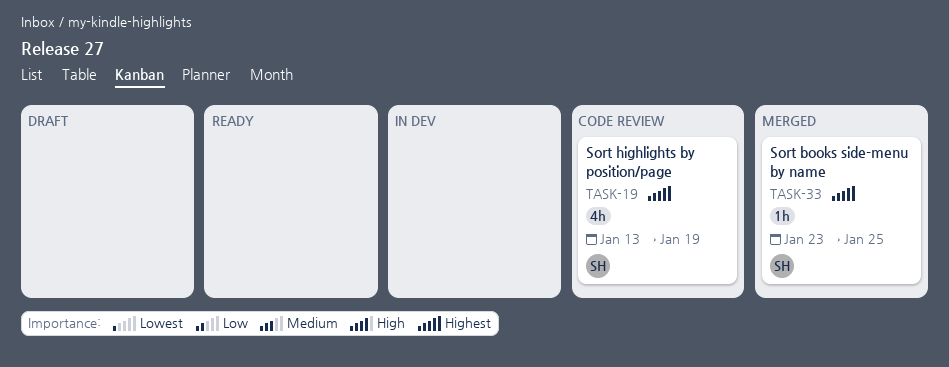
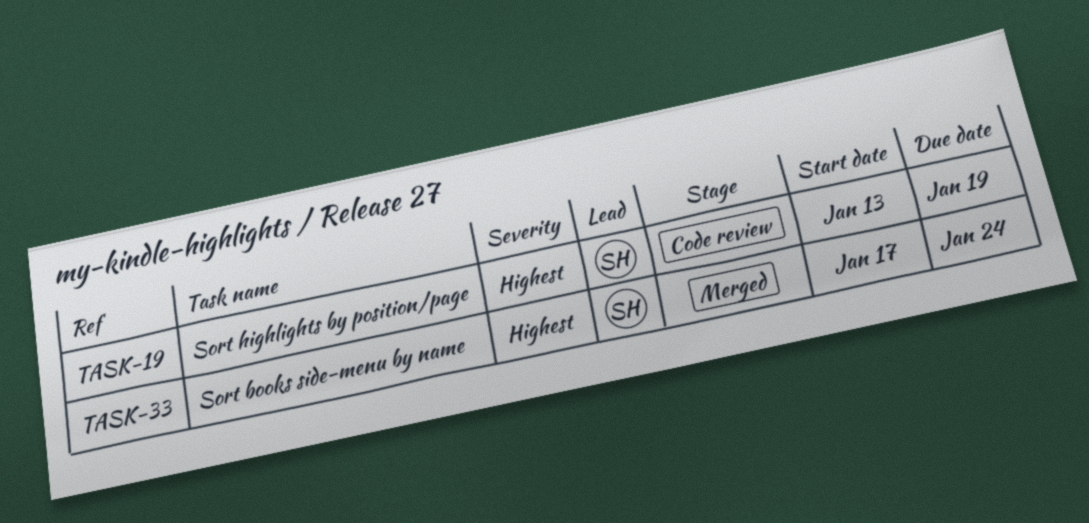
TASK-33, start: Jan 23 -> Jan 17
TASK-33, due: Jan 25 -> Jan 24

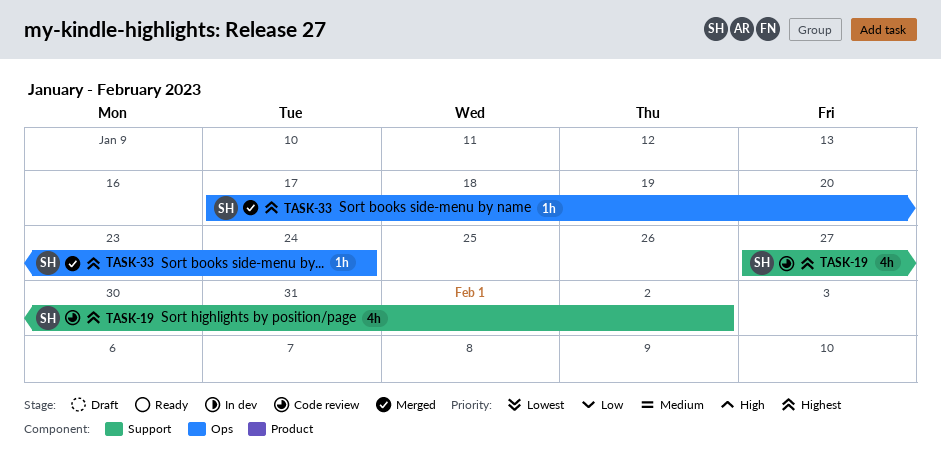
TASK-19, start: Jan 13 -> Jan 27
TASK-19, due: Jan 19 -> Feb 2

